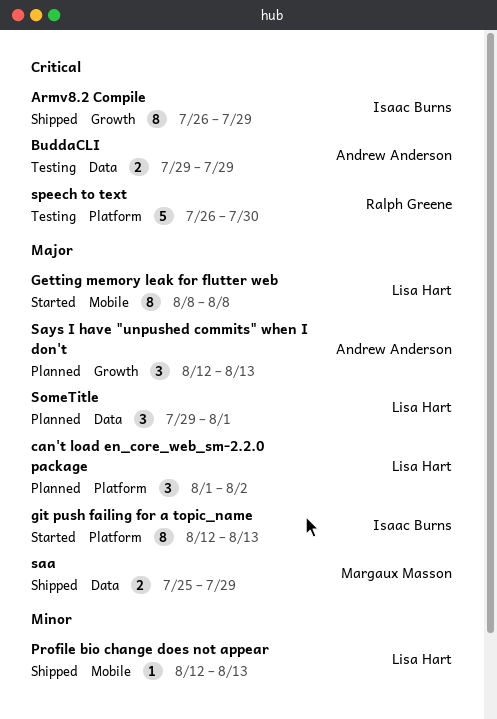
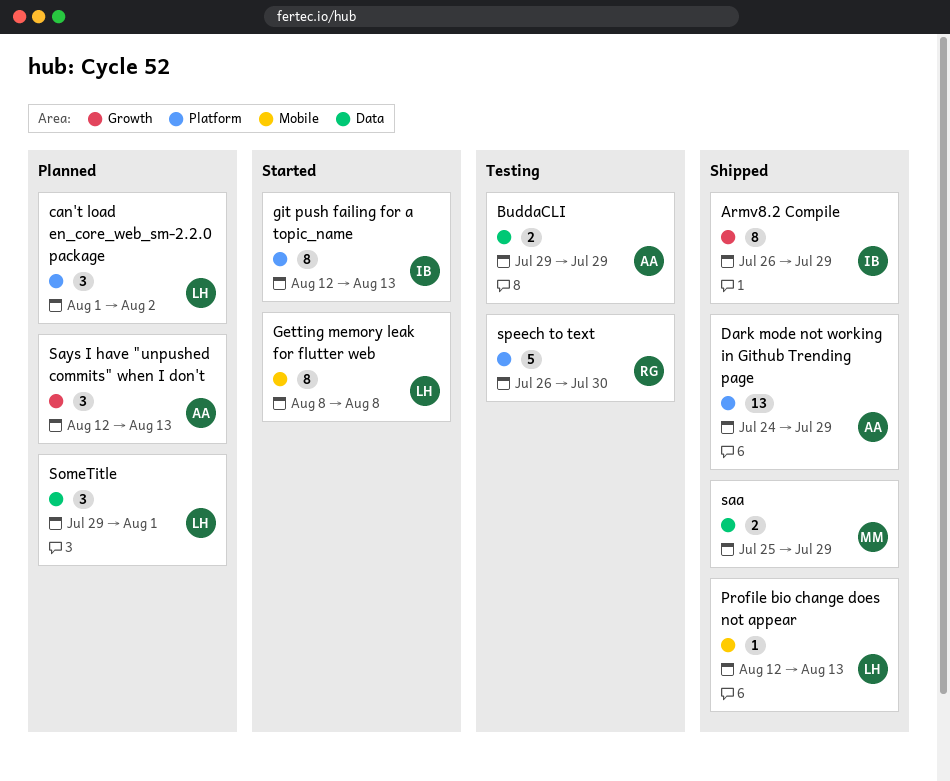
Dark mode not working in Github Trending page: none -> present

